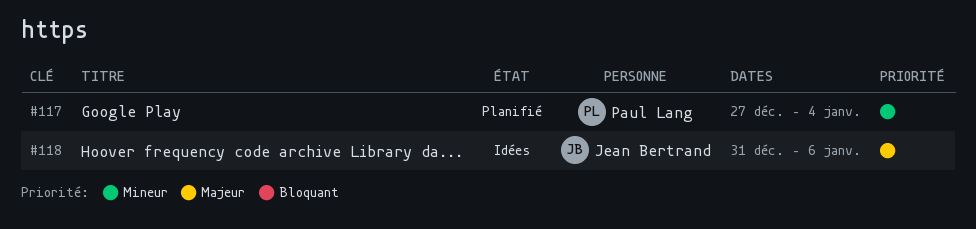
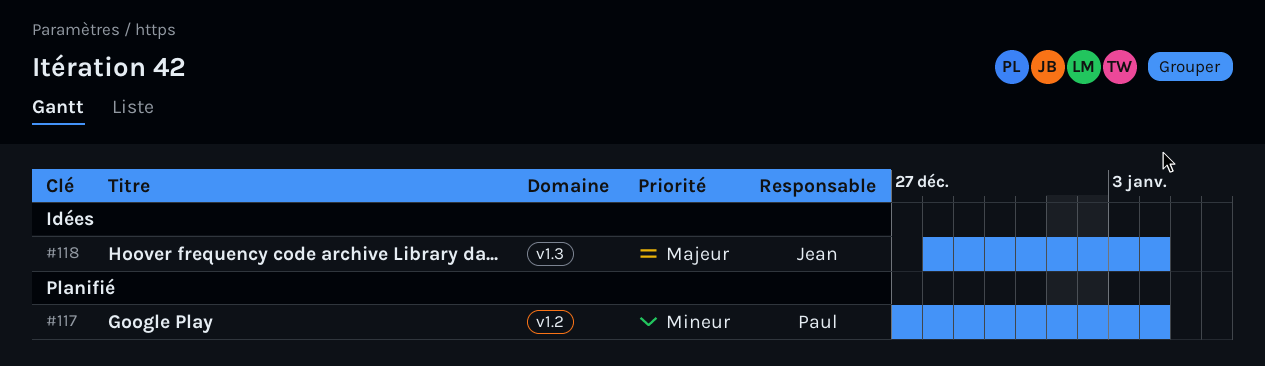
#118, start: Dec 31 -> Dec 28
#118, due: Jan 6 -> Jan 4

